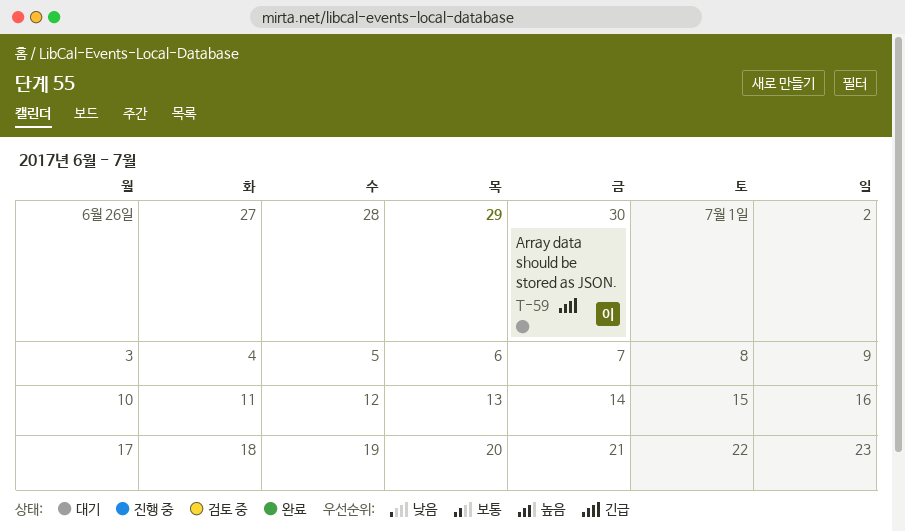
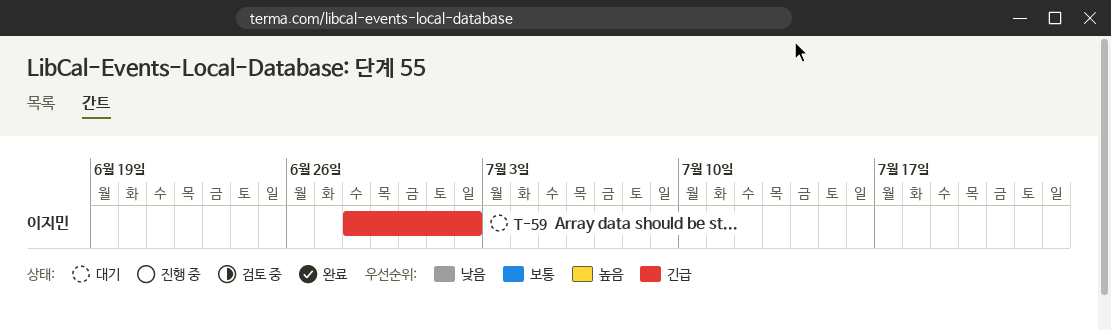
T-59, due: Jun 30 -> Jul 2

